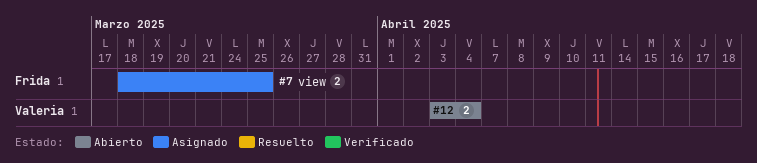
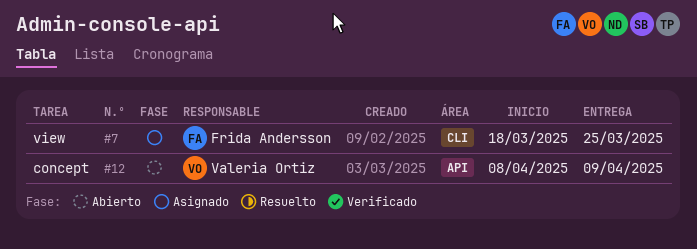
#12, start: Apr 3 -> Apr 8
#12, due: Apr 4 -> Apr 9

